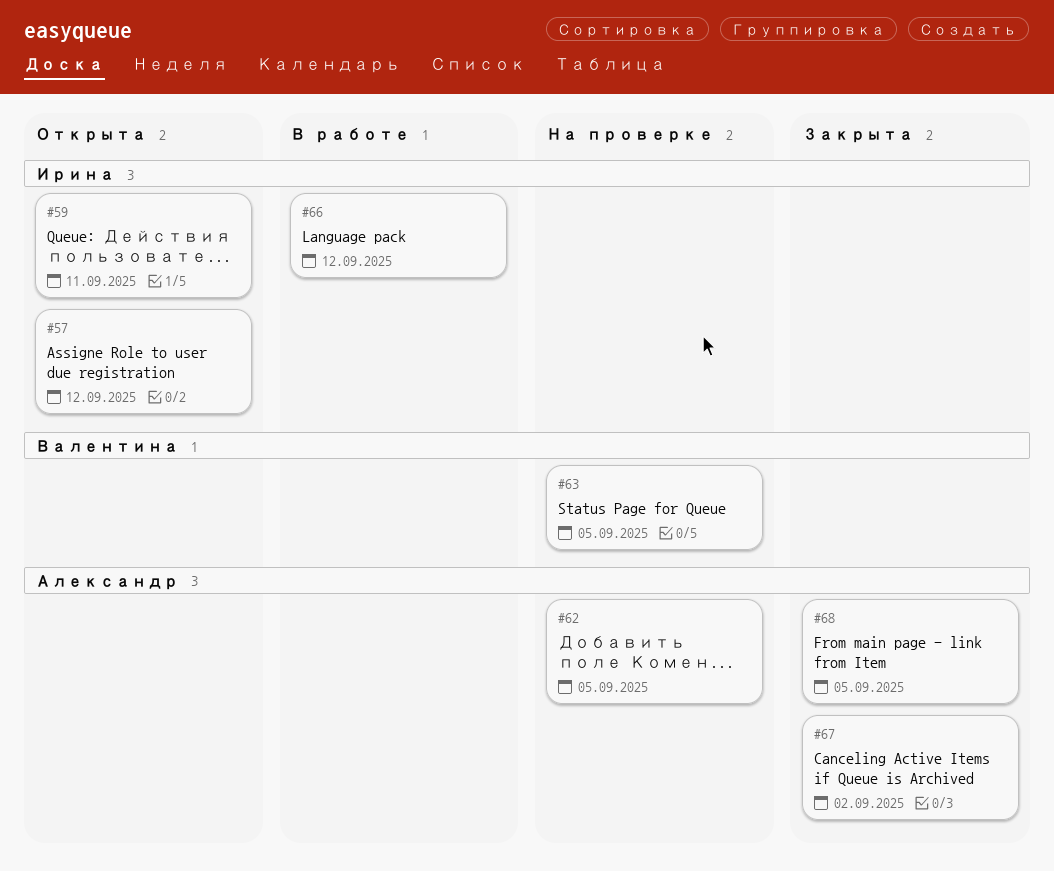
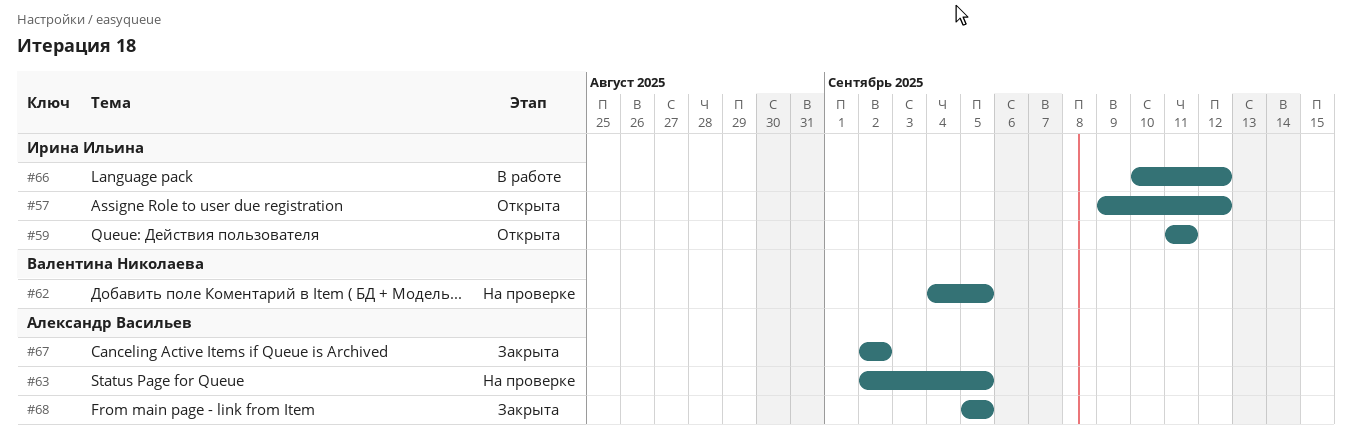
#62, owner: Александр Васильев -> Валентина Николаева
#63, owner: Валентина Николаева -> Александр Васильев

